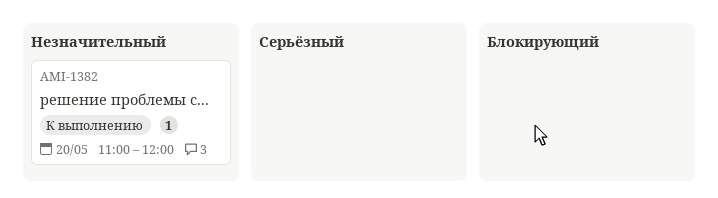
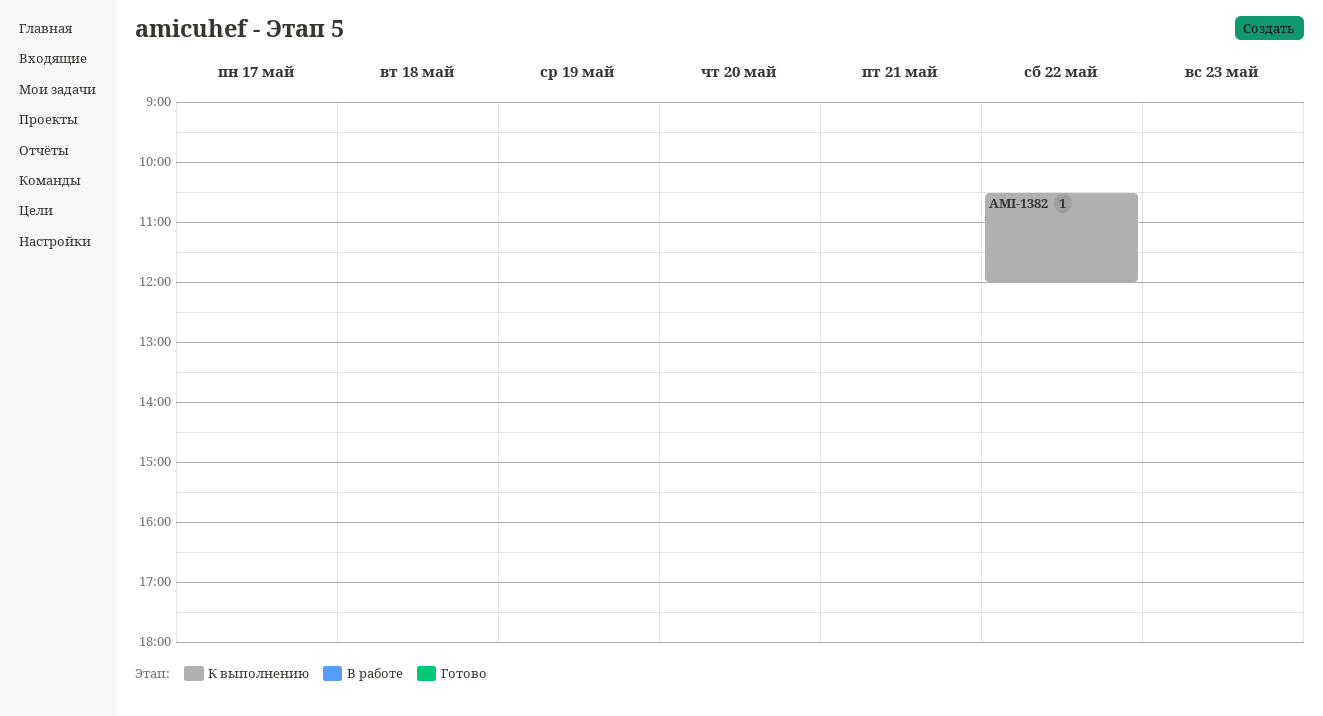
AMI-1382, day: May 20 -> May 22
AMI-1382, begins: 11:00 -> 10:30

